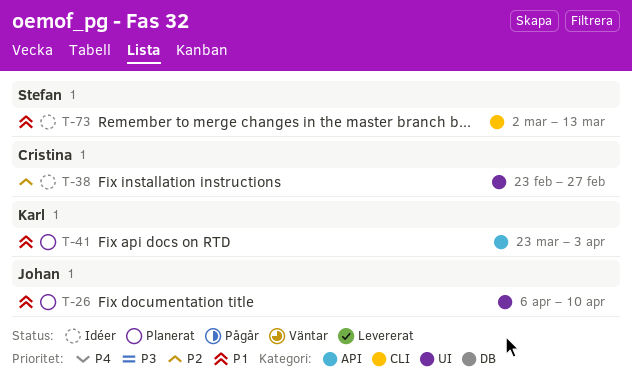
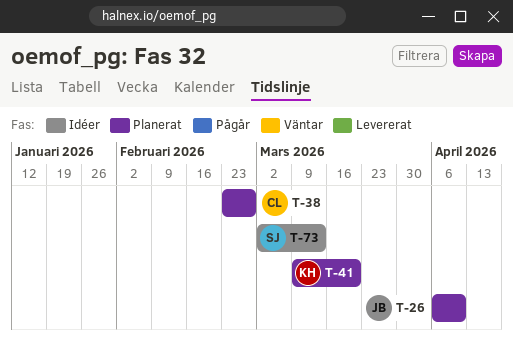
T-38, status: Idéer -> Planerat
T-41, start: Mar 23 -> Mar 9
T-41, due: Apr 3 -> Mar 20

